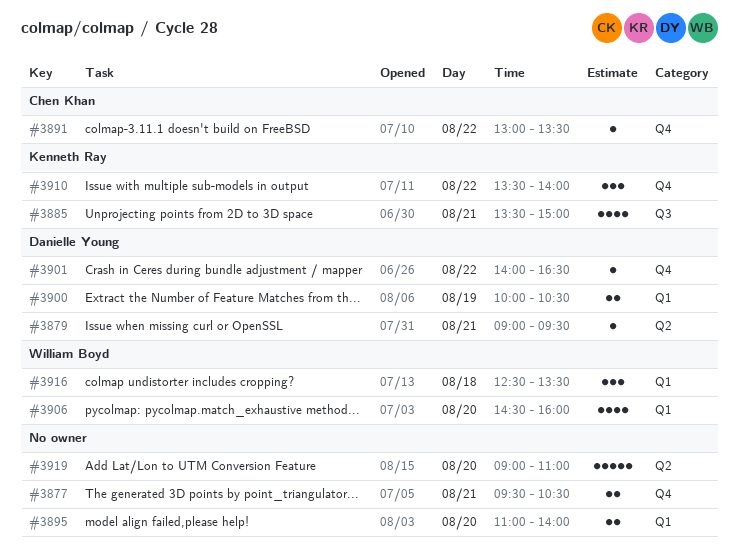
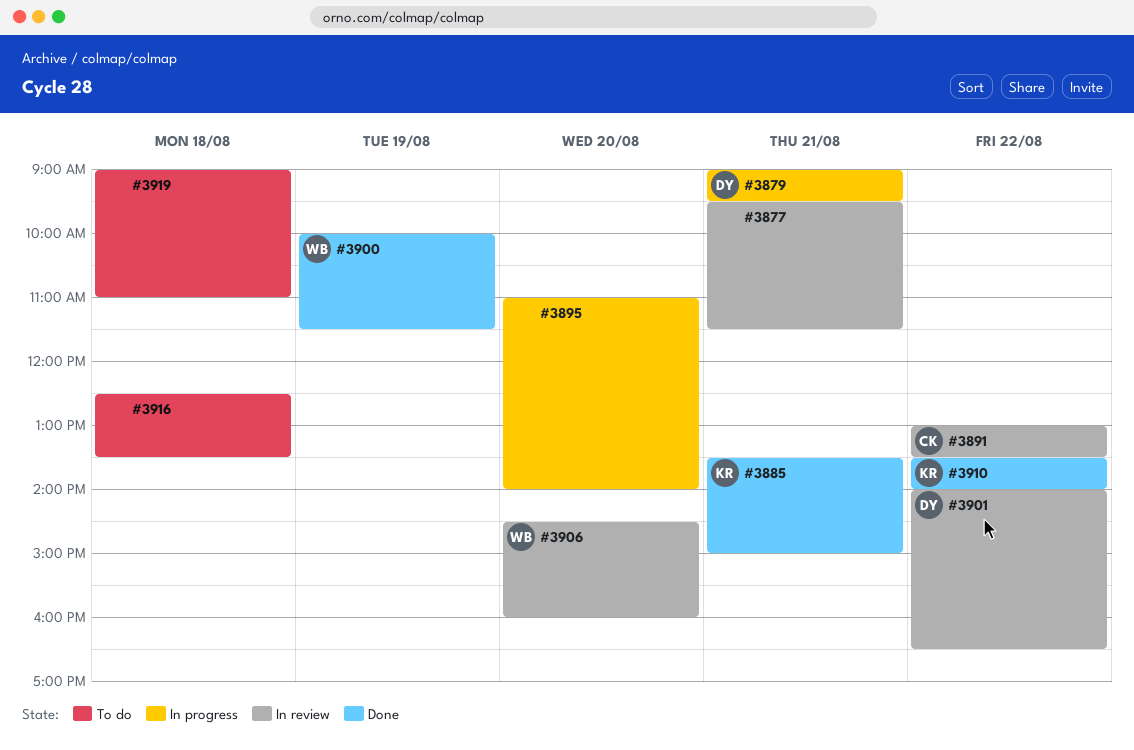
#3877, ends: 10:30 -> 11:30
#3900, owner: Danielle Young -> William Boyd
#3900, ends: 10:30 -> 11:30
#3916, owner: William Boyd -> none
#3919, day: Aug 20 -> Aug 18

